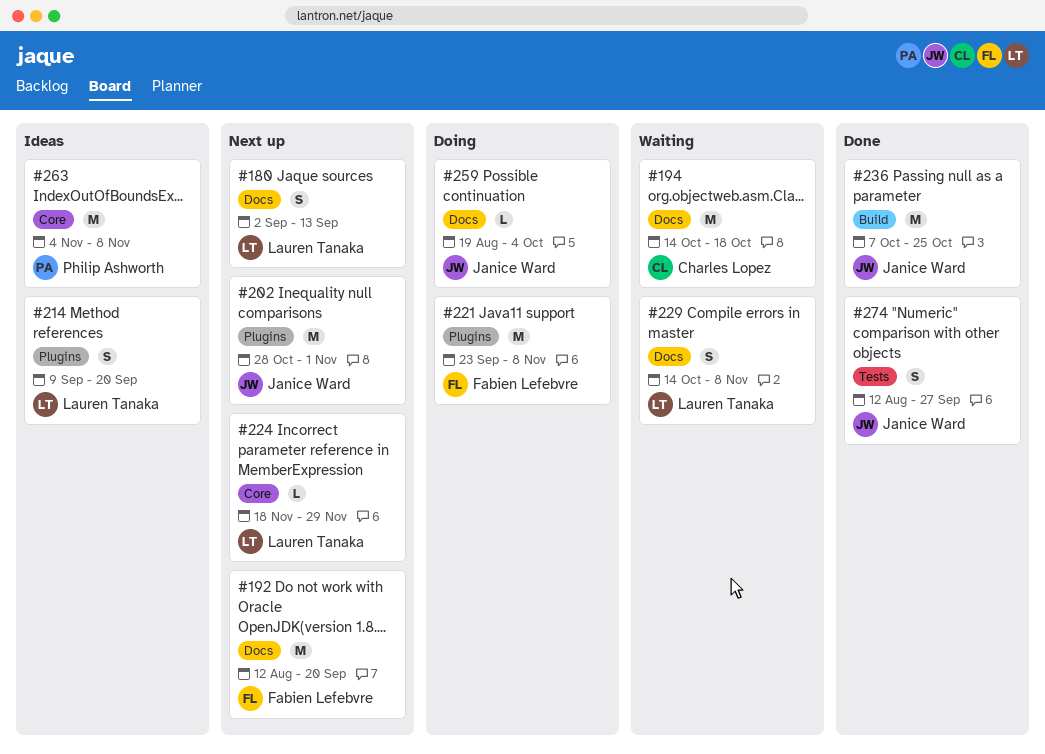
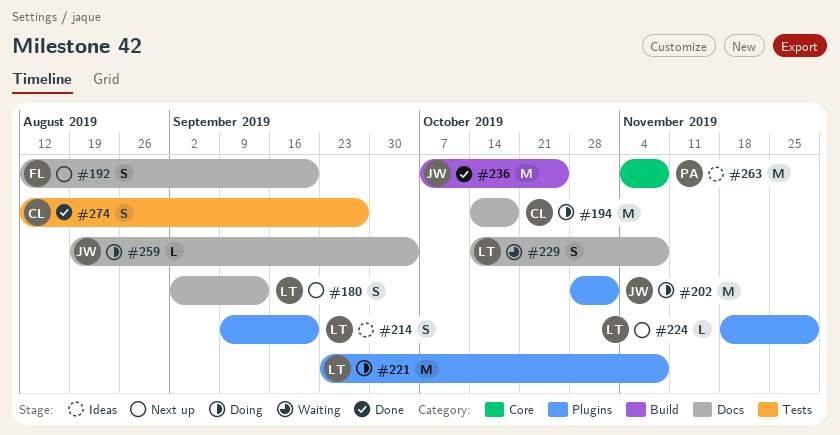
#192, estimate: M -> S
#194, status: Waiting -> Doing
#202, status: Next up -> Doing
#221, owner: Fabien Lefebvre -> Lauren Tanaka
#224, label: Core -> Plugins
#274, owner: Janice Ward -> Charles Lopez

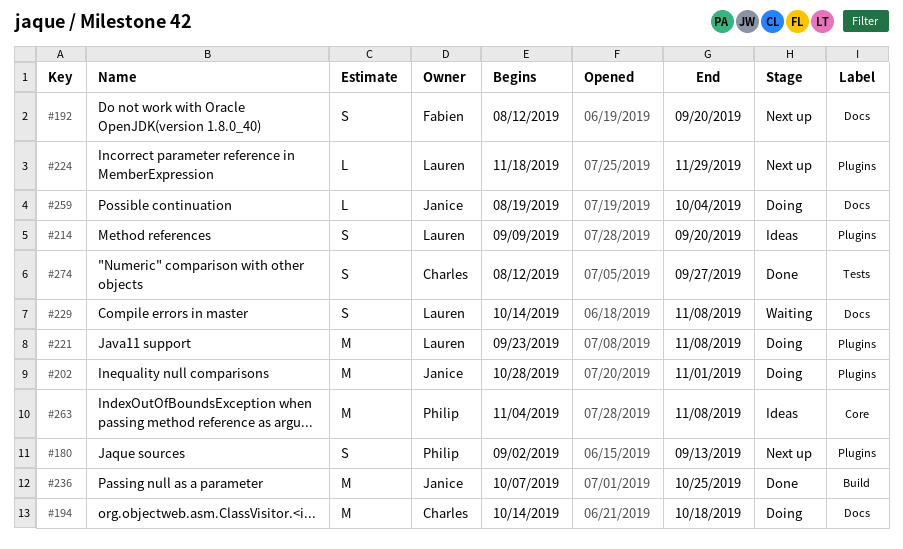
#180, owner: Lauren -> Philip
#180, label: Docs -> Plugins

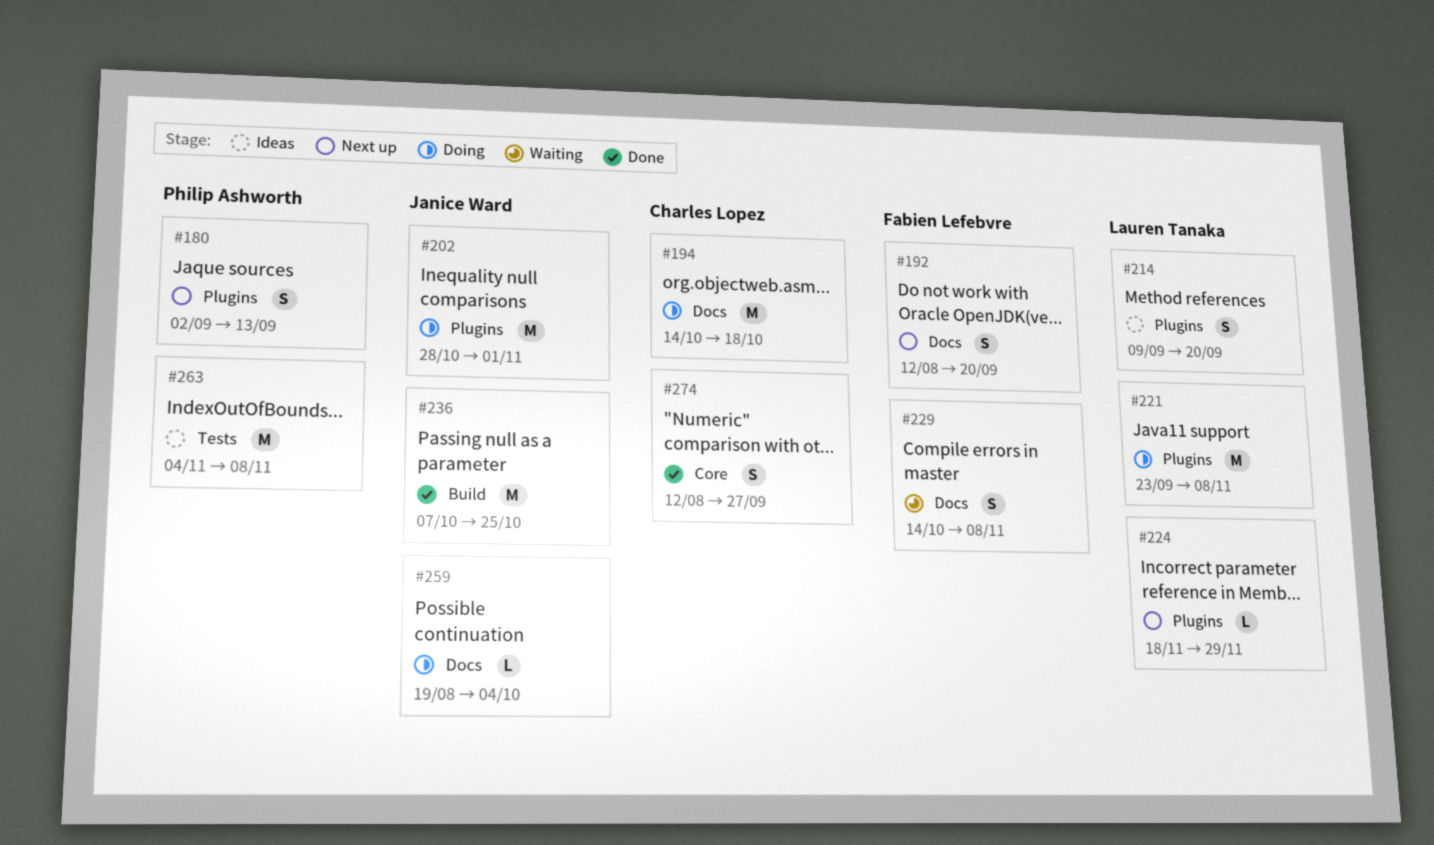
#229, owner: Lauren Tanaka -> Fabien Lefebvre
#263, label: Core -> Tests
#274, label: Tests -> Core

